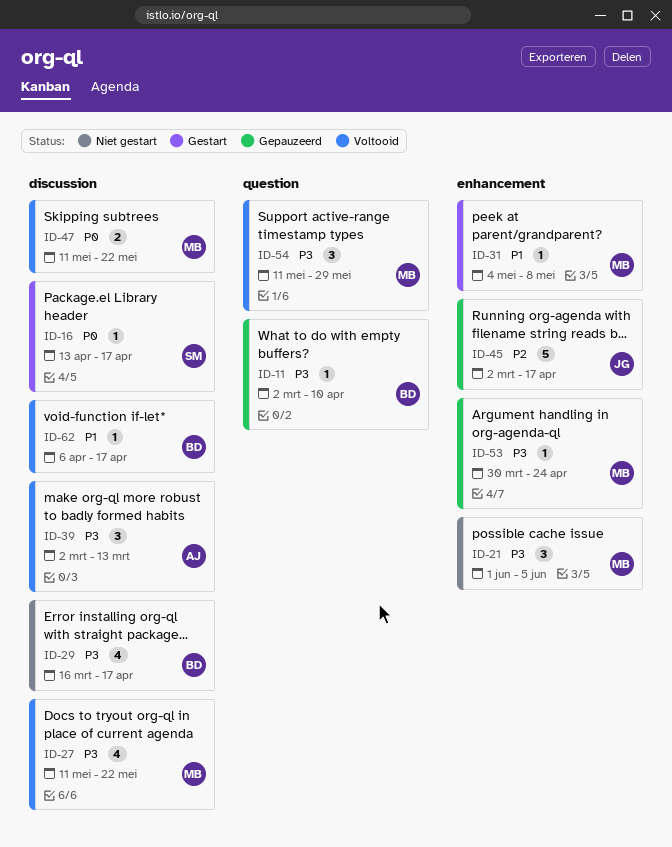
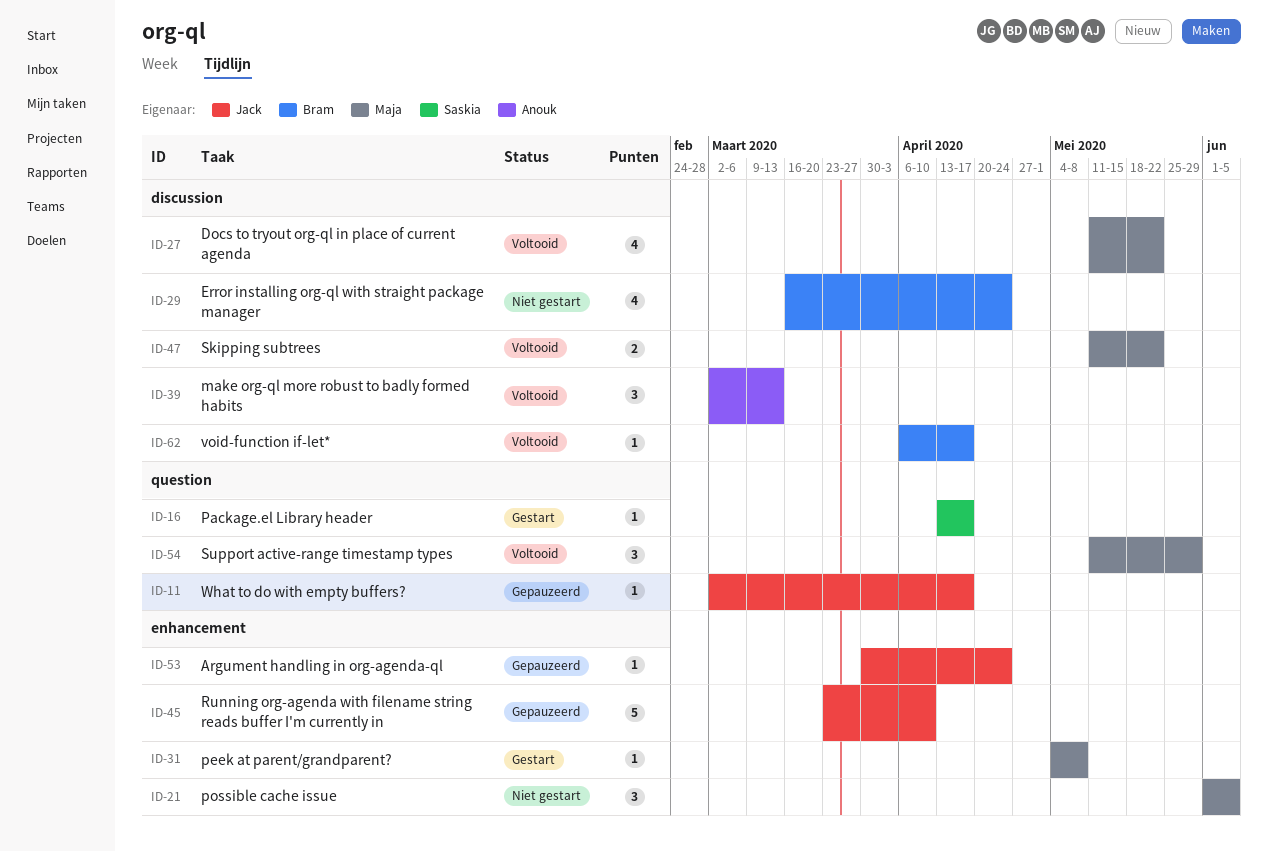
ID-11, owner: Bram -> Jack
ID-11, due: Apr 10 -> Apr 17
ID-16, label: discussion -> question
ID-29, due: Apr 17 -> Apr 24
ID-45, start: Mar 2 -> Mar 23
ID-45, due: Apr 17 -> Apr 10
ID-53, owner: Maja -> Jack

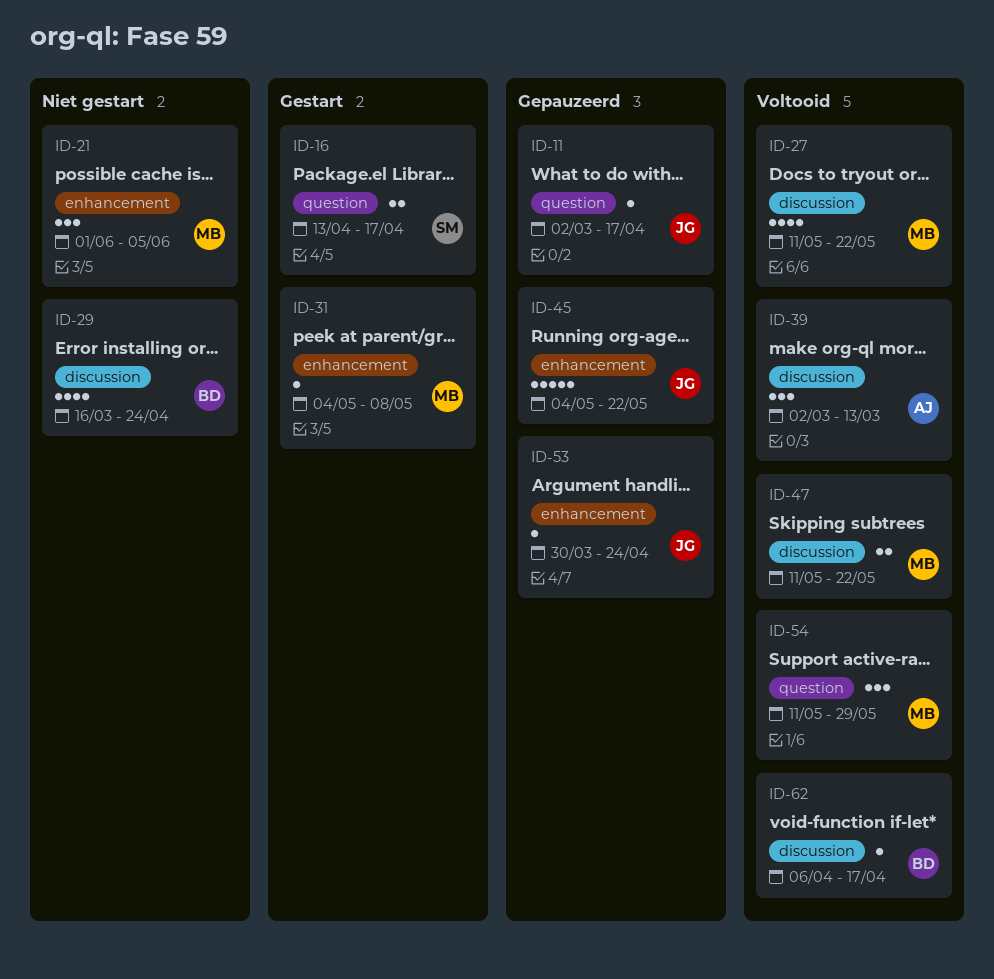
ID-16, estimate: 1 -> 2
ID-45, start: Mar 23 -> May 4
ID-45, due: Apr 10 -> May 22

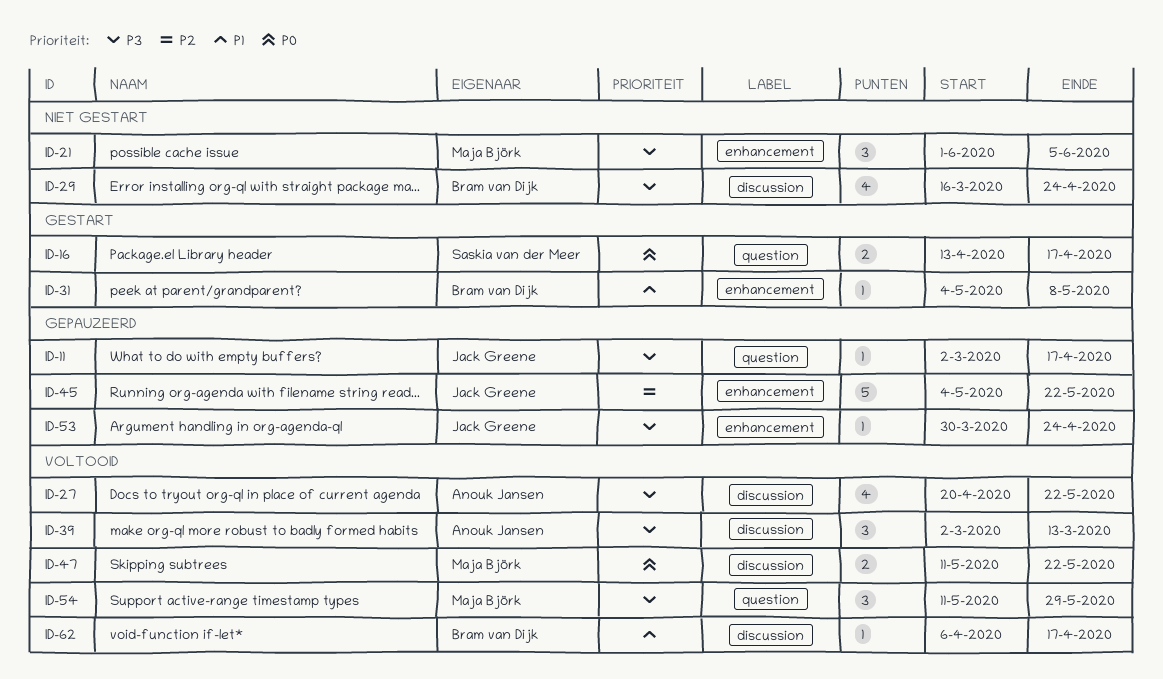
ID-27, owner: Maja Björk -> Anouk Jansen
ID-27, start: May 11 -> Apr 20
ID-31, owner: Maja Björk -> Bram van Dijk

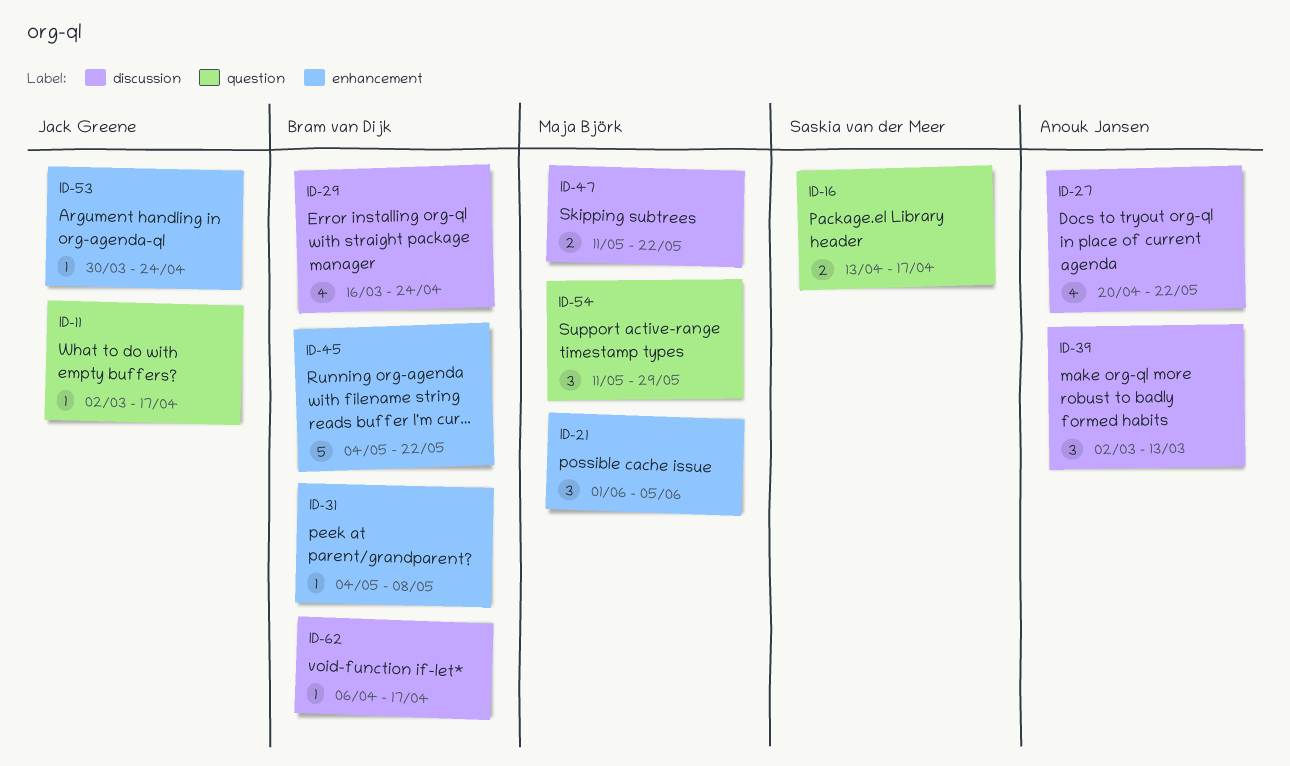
ID-45, owner: Jack Greene -> Bram van Dijk

